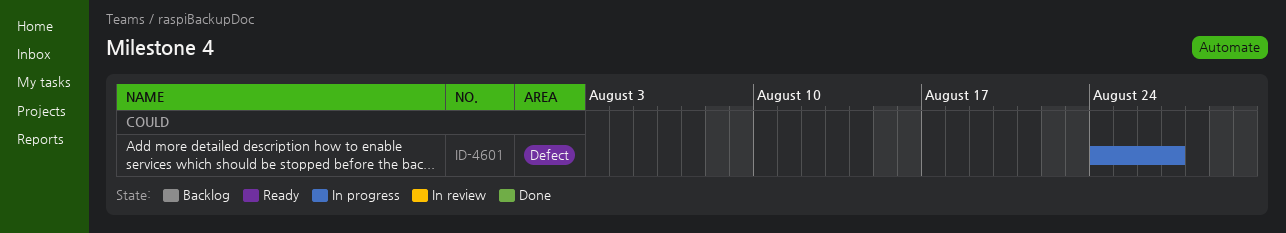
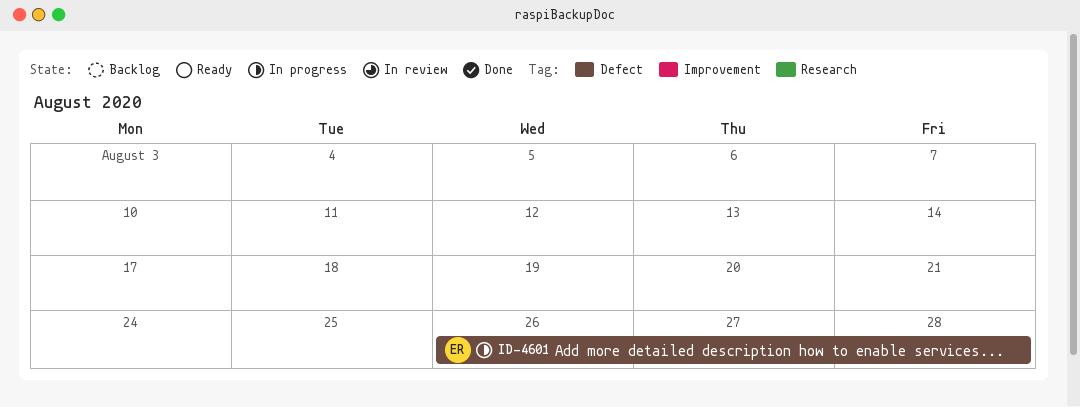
ID-4601, start: Aug 24 -> Aug 26
ID-4601, due: Aug 27 -> Aug 28

